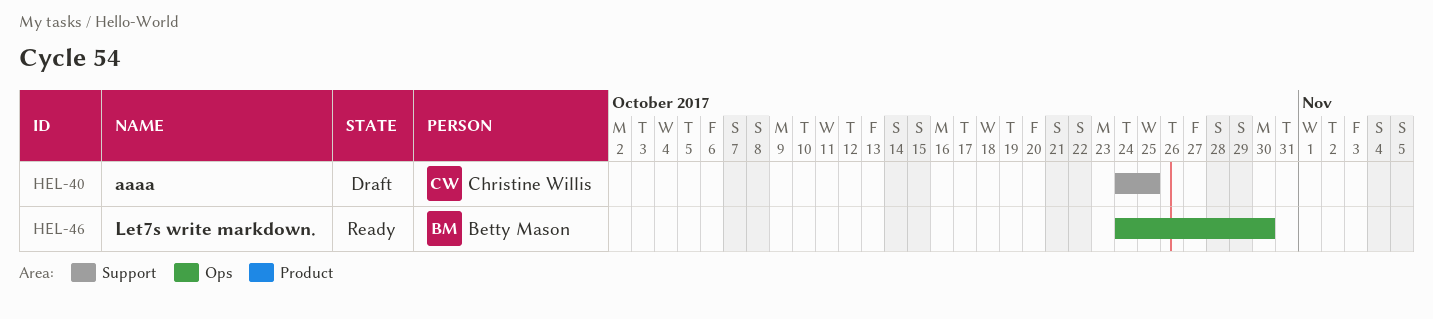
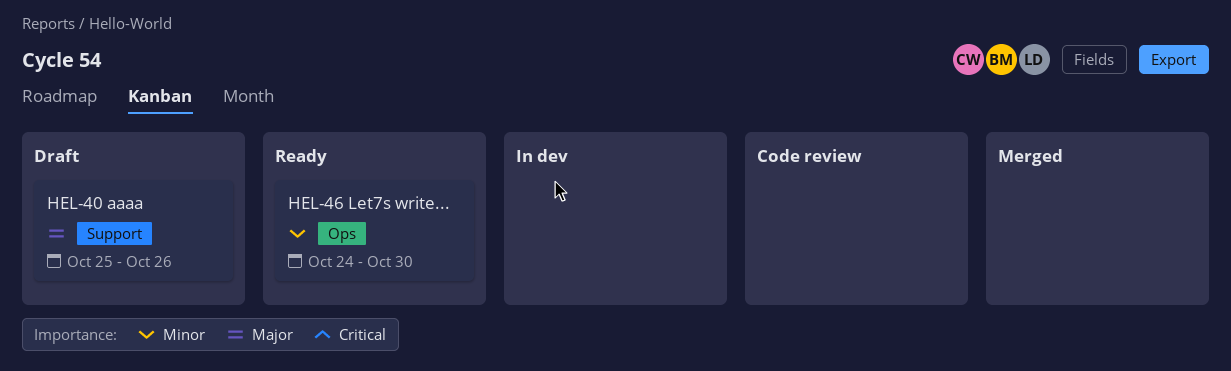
HEL-40, start: Oct 24 -> Oct 25
HEL-40, due: Oct 25 -> Oct 26

